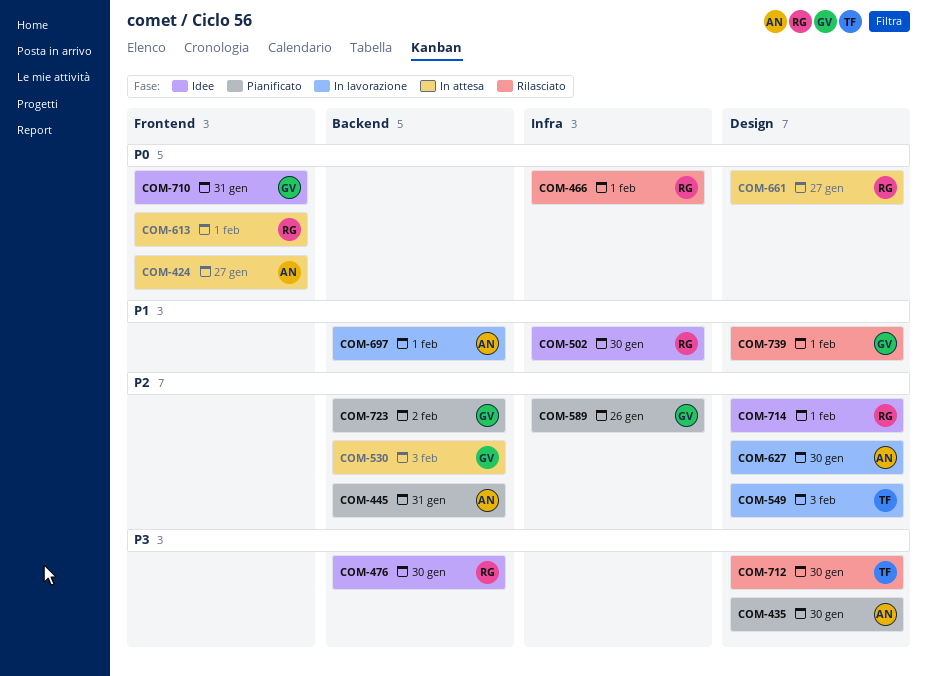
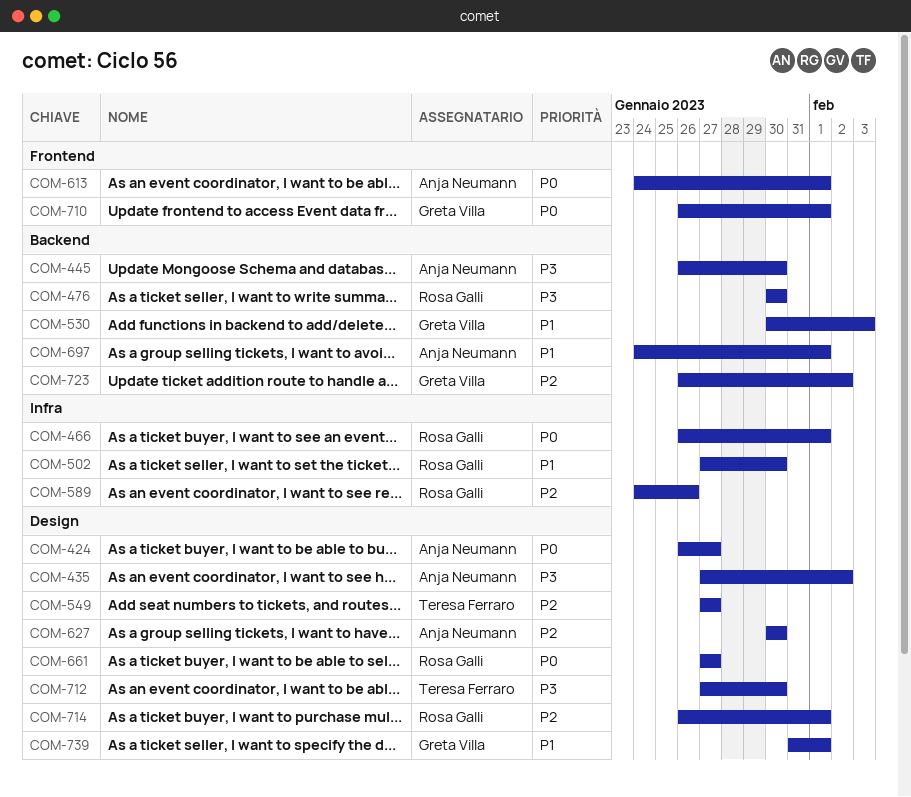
COM-424, label: Frontend -> Design
COM-435, due: Jan 30 -> Feb 2
COM-445, priority: P2 -> P3
COM-445, due: Jan 31 -> Jan 30
COM-530, priority: P2 -> P1
COM-549, due: Feb 3 -> Jan 27
COM-589, owner: Greta Villa -> Rosa Galli
COM-613, owner: Rosa Galli -> Anja Neumann
COM-710, due: Jan 31 -> Feb 1

